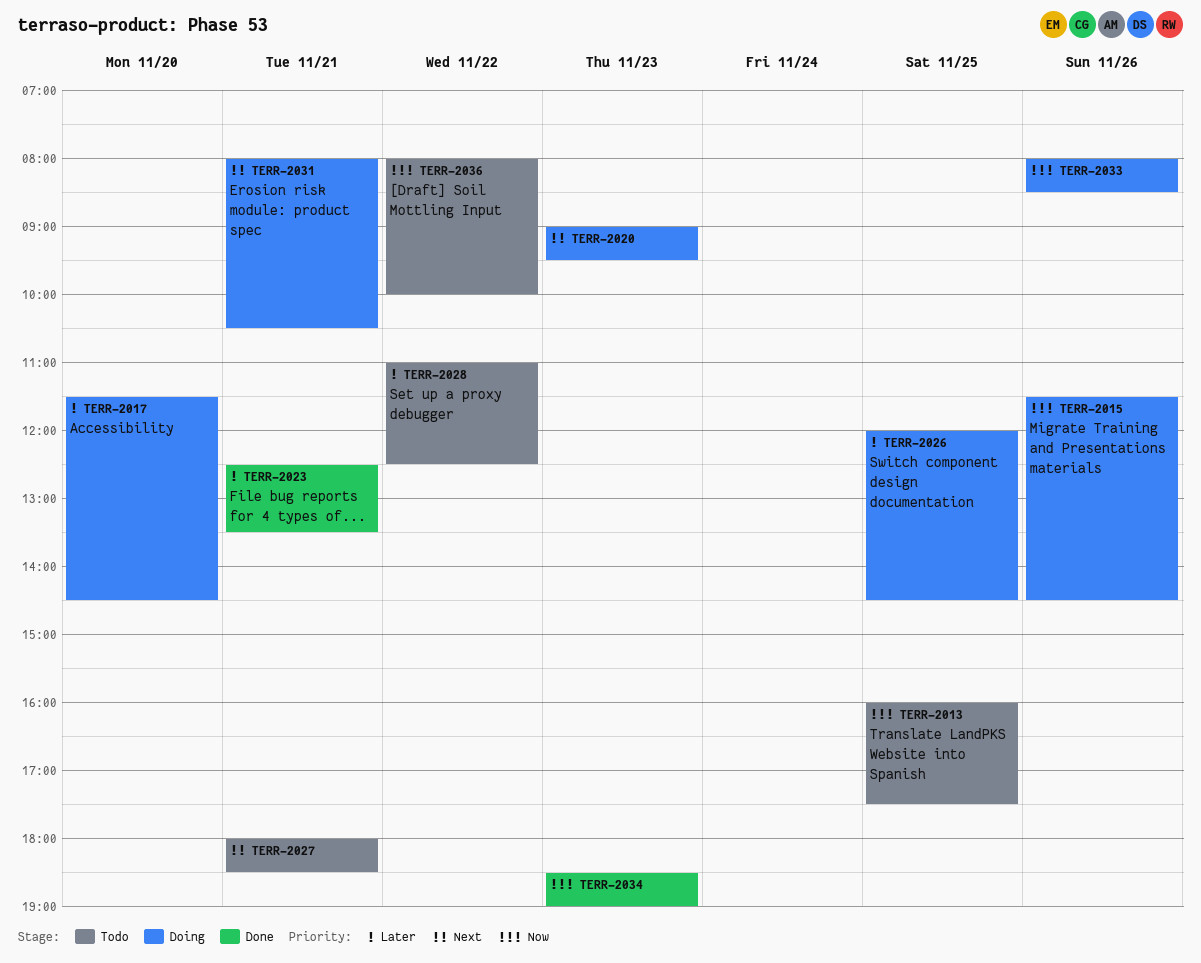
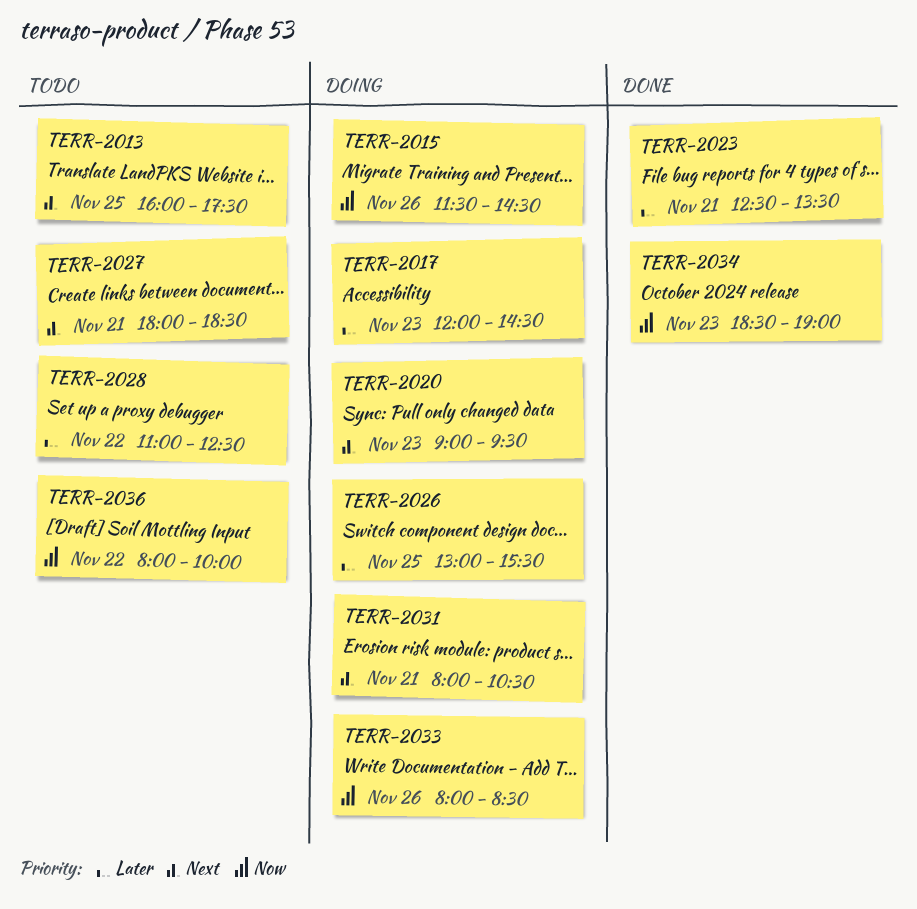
TERR-2013, priority: Now -> Next
TERR-2017, day: Nov 20 -> Nov 23
TERR-2017, begins: 11:30 -> 12:00
TERR-2026, begins: 12:00 -> 13:00
TERR-2026, ends: 14:30 -> 15:30

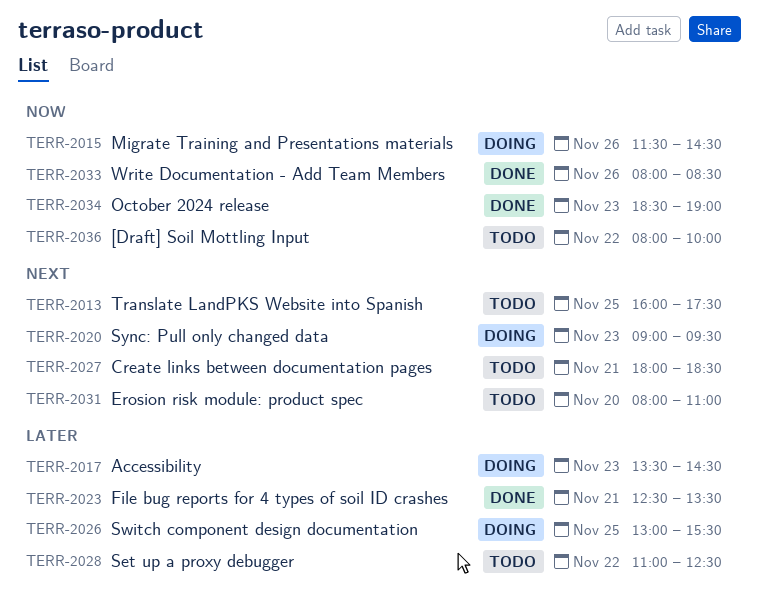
TERR-2017, begins: 12:00 -> 13:30
TERR-2031, status: Doing -> Todo
TERR-2031, day: Nov 21 -> Nov 20
TERR-2031, ends: 10:30 -> 11:00
TERR-2033, status: Doing -> Done

